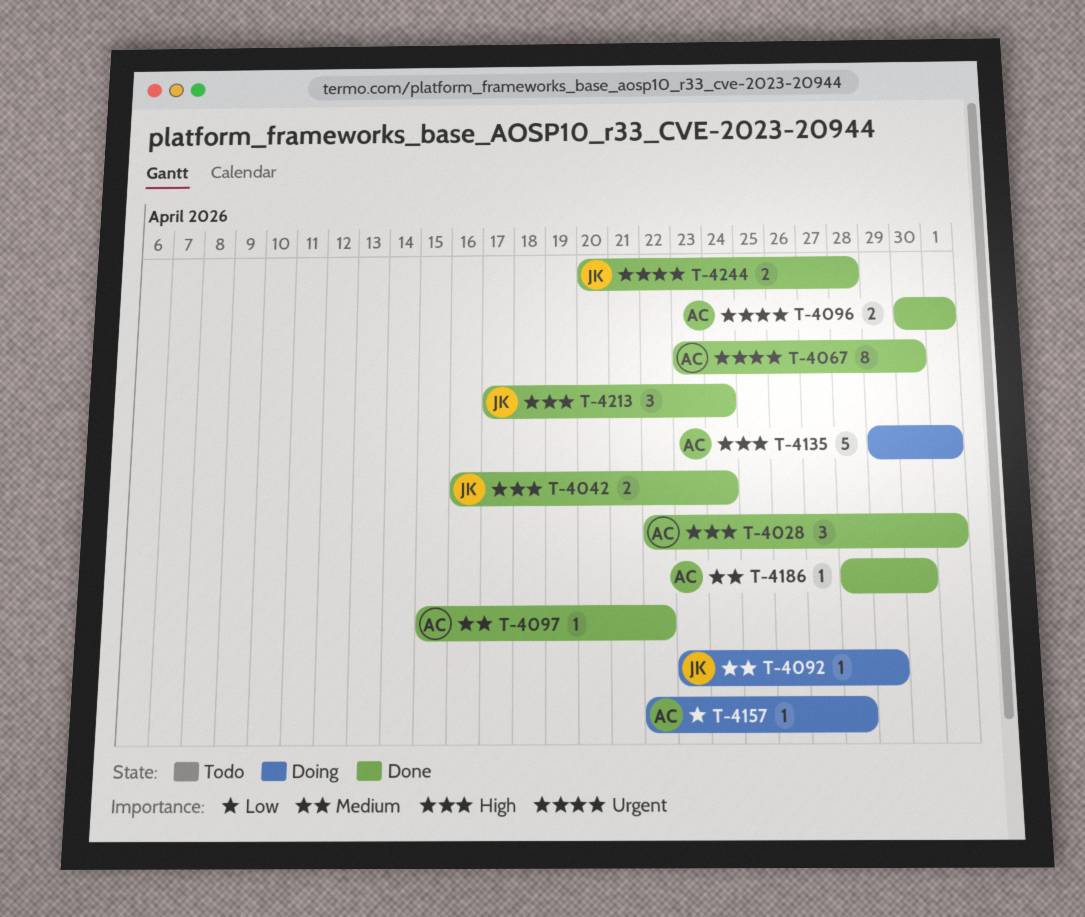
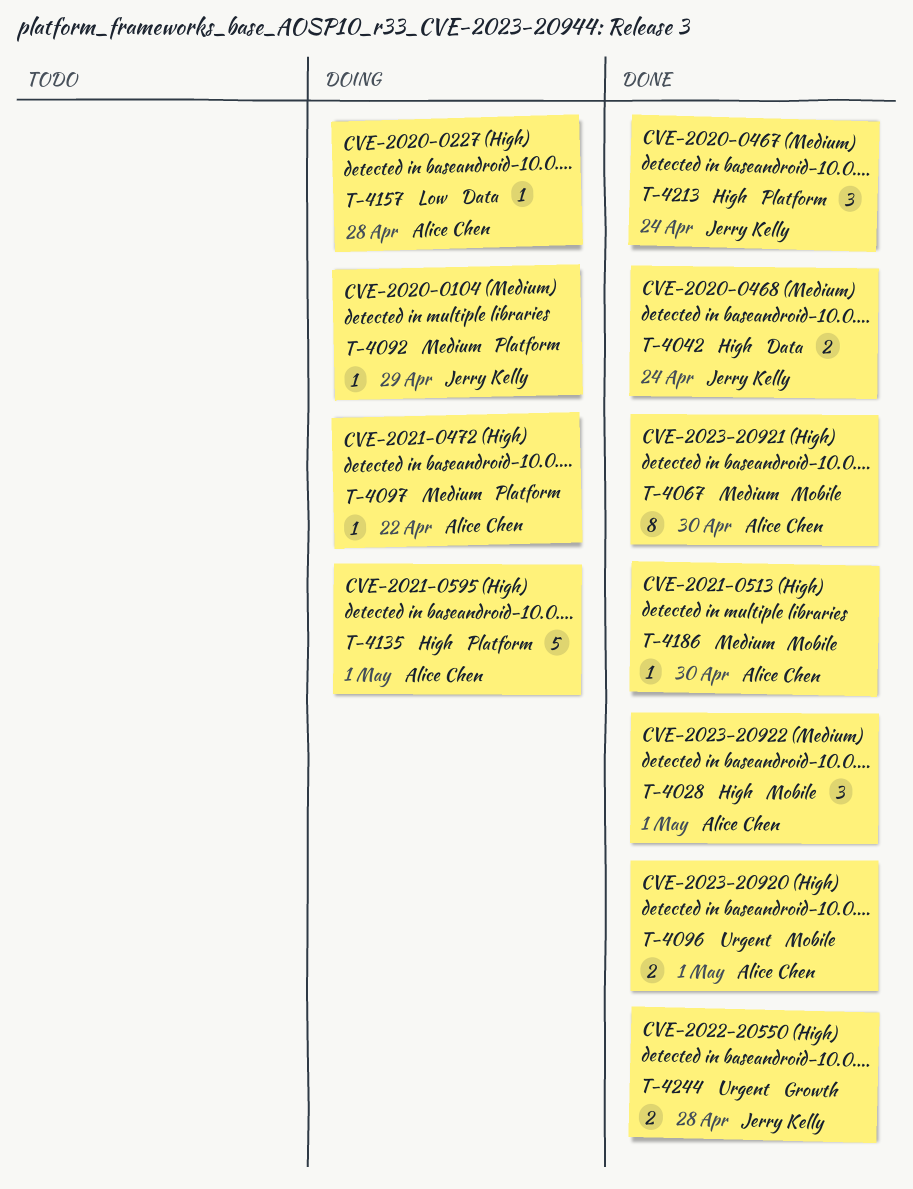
T-4067, priority: Urgent -> Medium
T-4097, status: Done -> Doing

